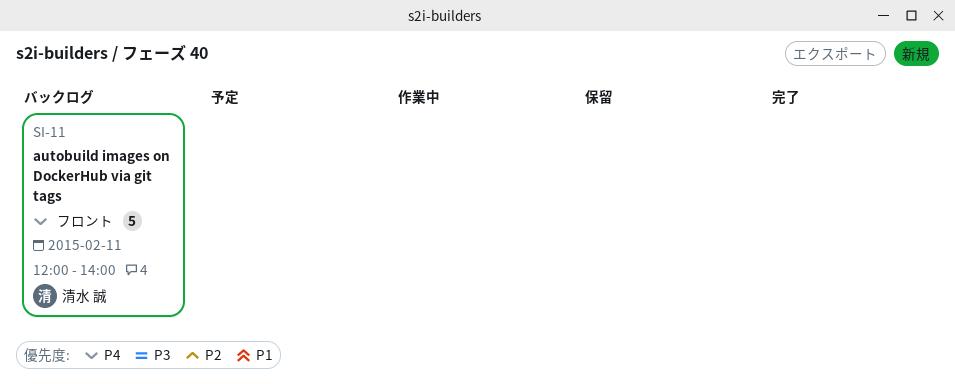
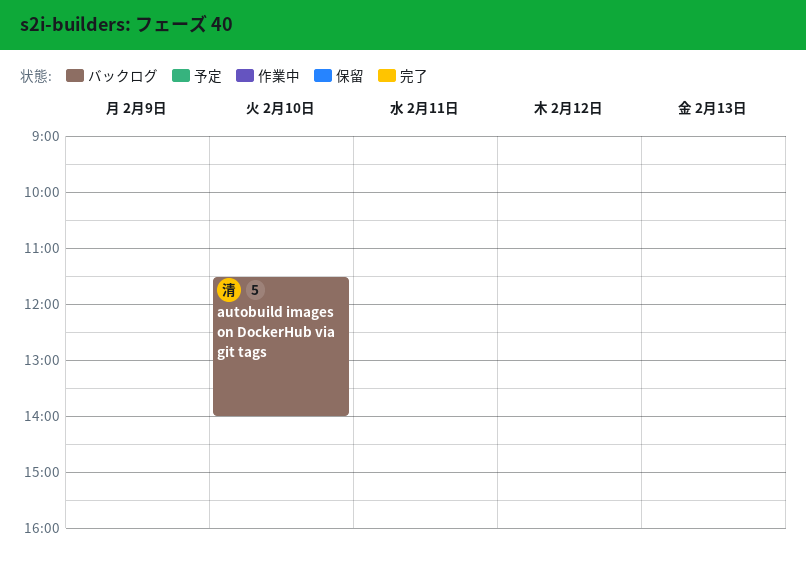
autobuild images on DockerHub via git tags, day: Feb 11 -> Feb 10
autobuild images on DockerHub via git tags, begins: 12:00 -> 11:30

